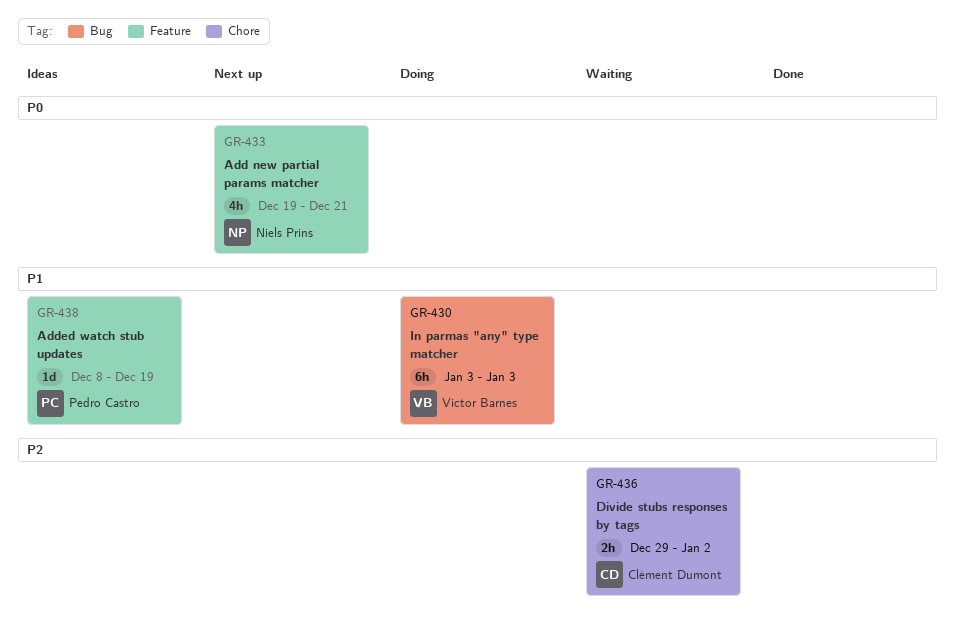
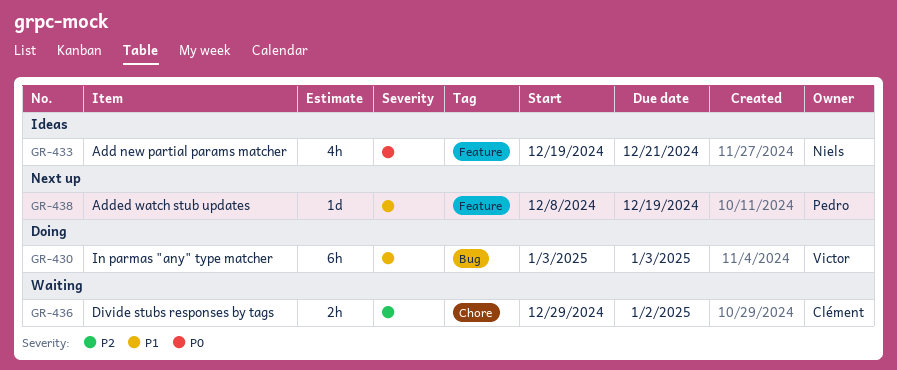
GR-433, status: Next up -> Ideas
GR-438, status: Ideas -> Next up

